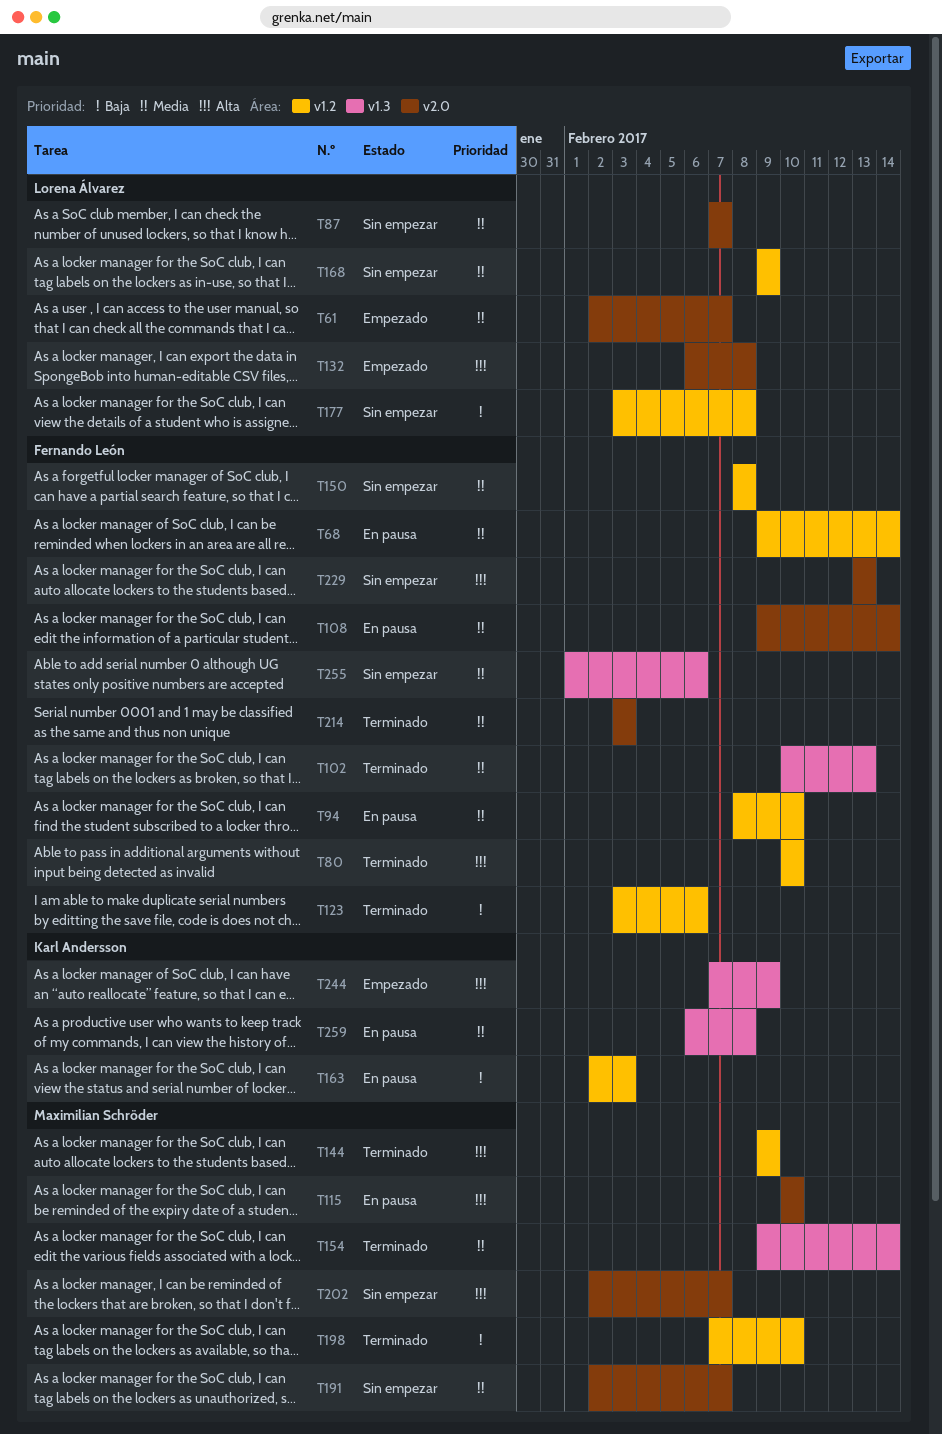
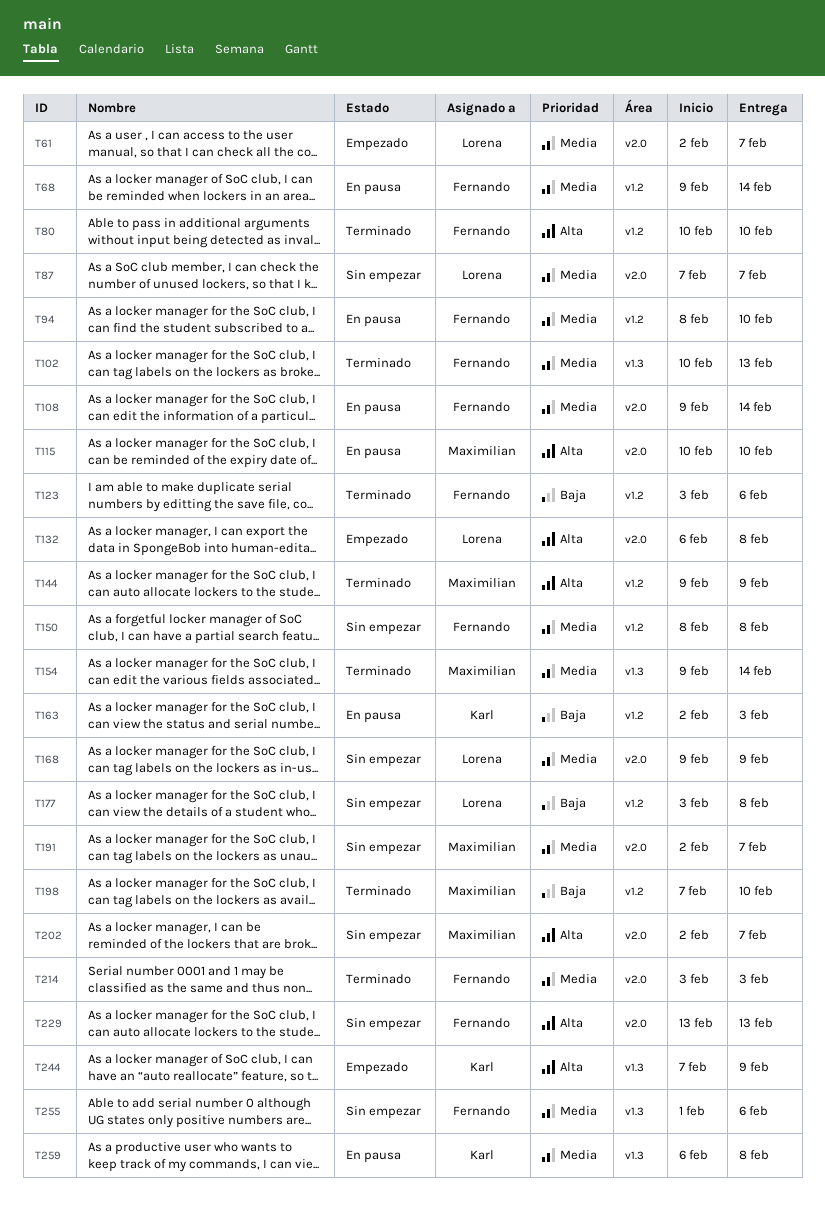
T168, label: v1.2 -> v2.0

